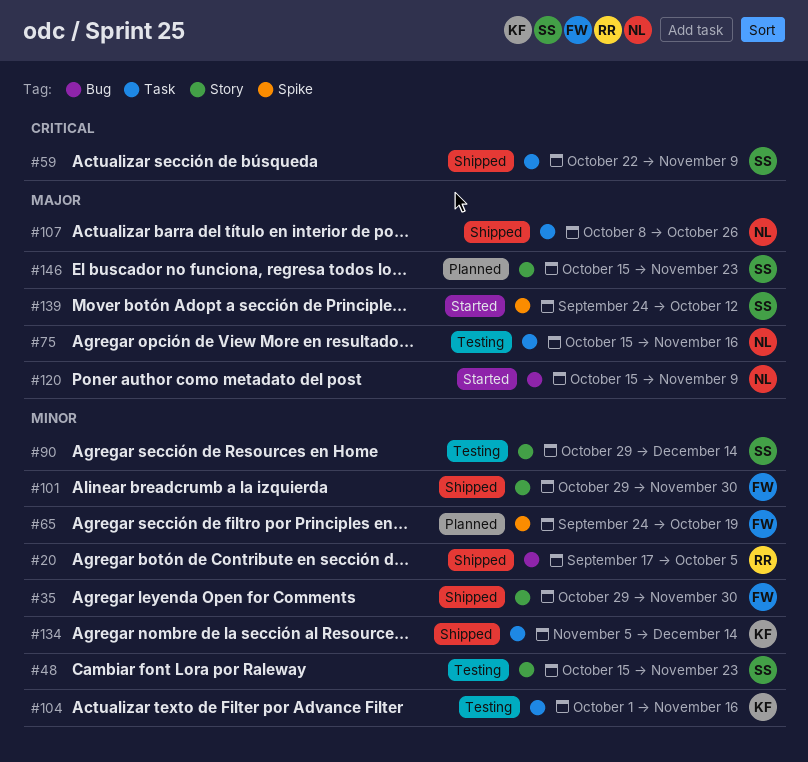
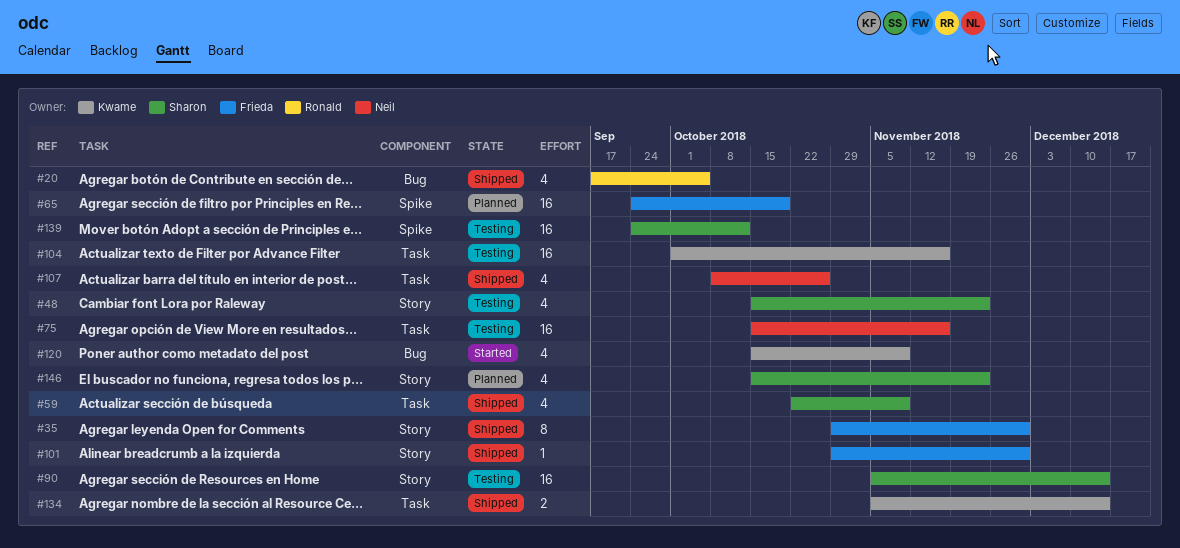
#90, start: Oct 29 -> Nov 5
#120, owner: Neil -> Kwame
#139, status: Started -> Testing

